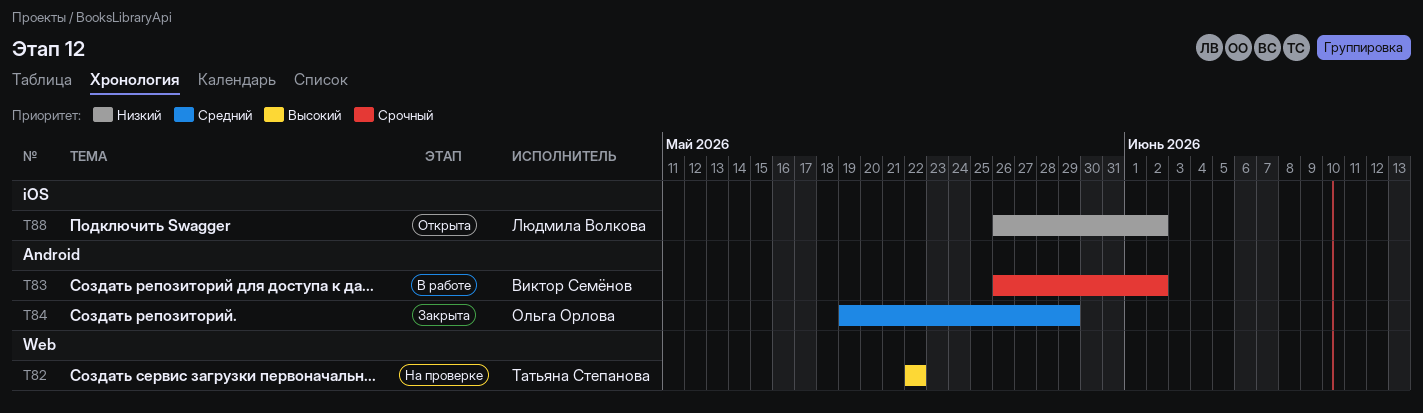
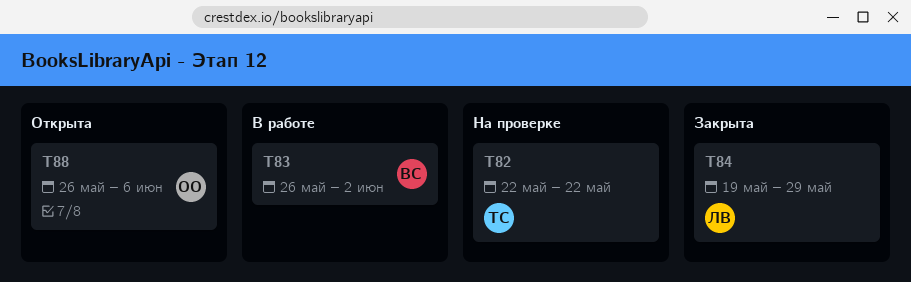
T84, owner: Ольга Орлова -> Людмила Волкова
T88, owner: Людмила Волкова -> Ольга Орлова
T88, due: Jun 2 -> Jun 6

